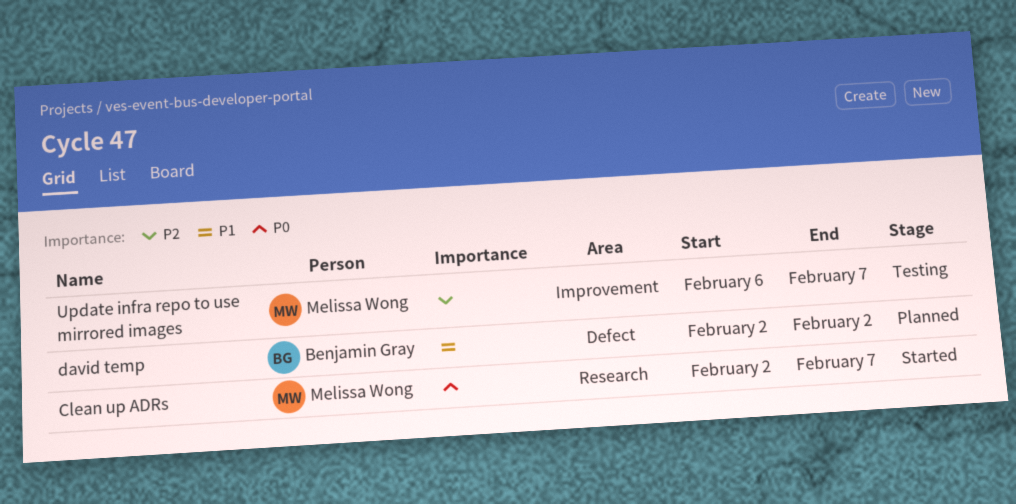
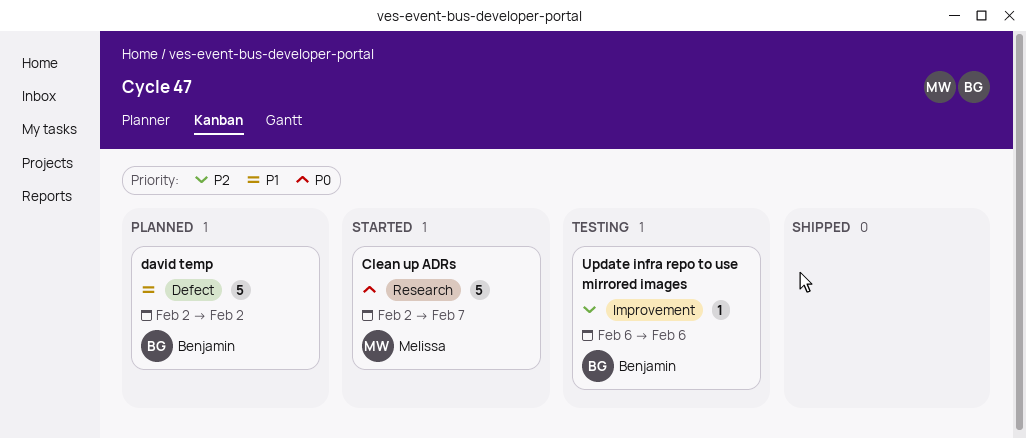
Update infra repo to use mirrored images, owner: Melissa Wong -> Benjamin Gray
Update infra repo to use mirrored images, due: Feb 7 -> Feb 6

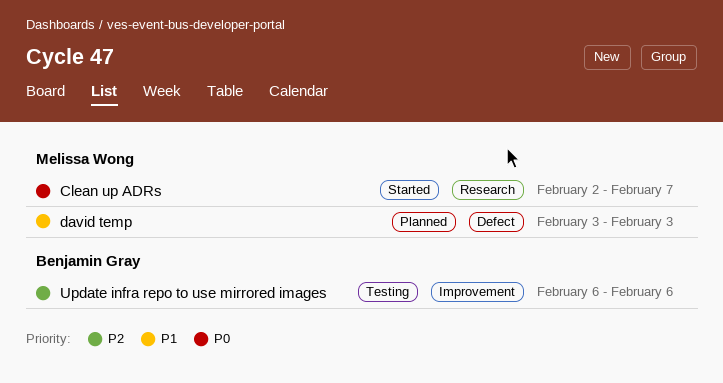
david temp, owner: Benjamin Gray -> Melissa Wong
david temp, start: Feb 2 -> Feb 3
david temp, due: Feb 2 -> Feb 3

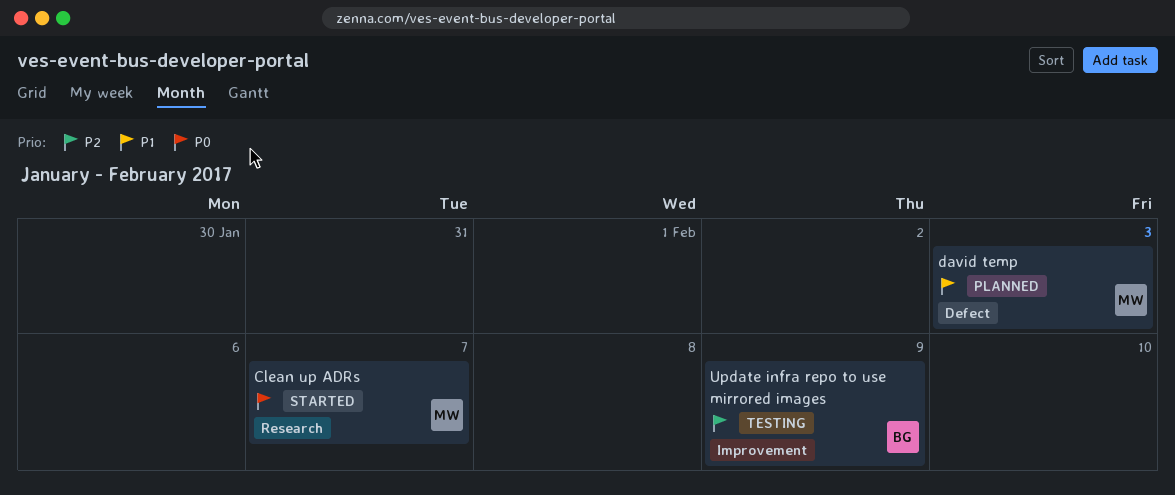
Update infra repo to use mirrored images, due: Feb 6 -> Feb 9

